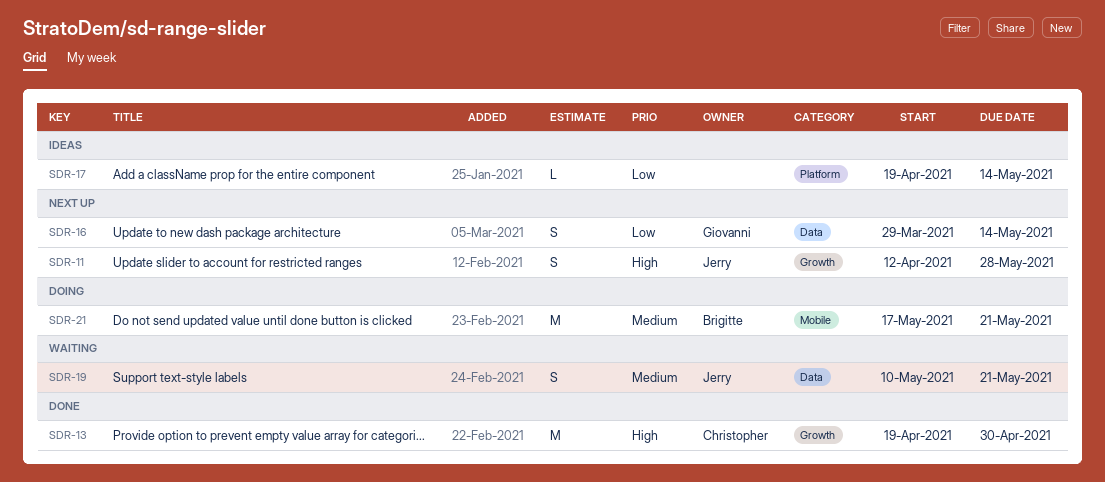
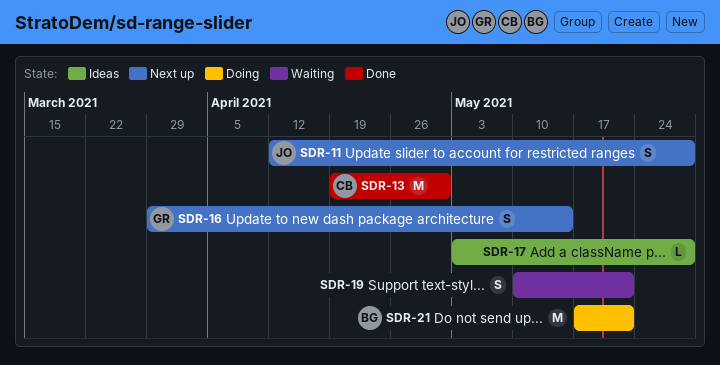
SDR-17, start: Apr 19 -> May 3
SDR-17, due: May 14 -> May 28
SDR-19, owner: Jerry -> none

